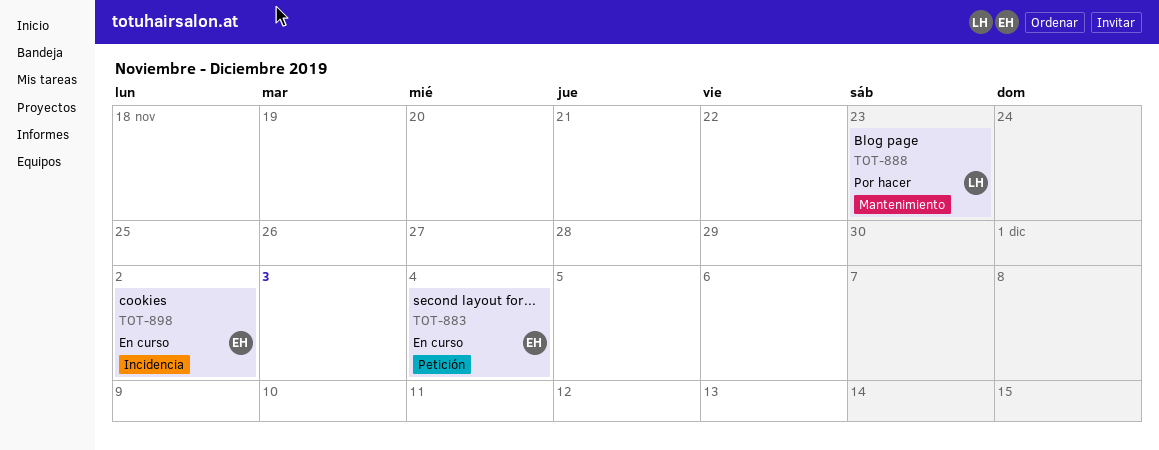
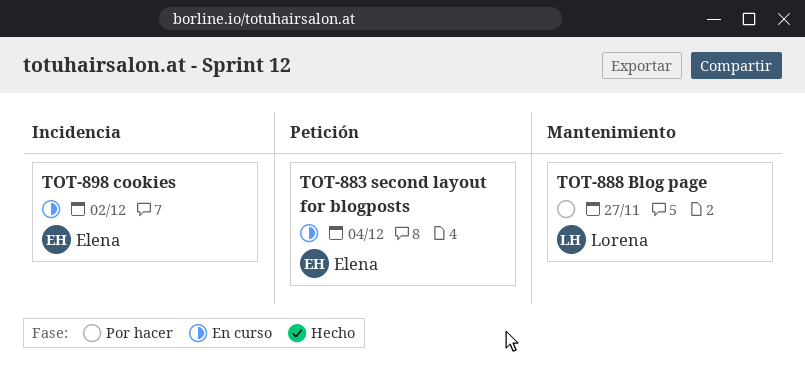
TOT-888, due: Nov 23 -> Nov 27

